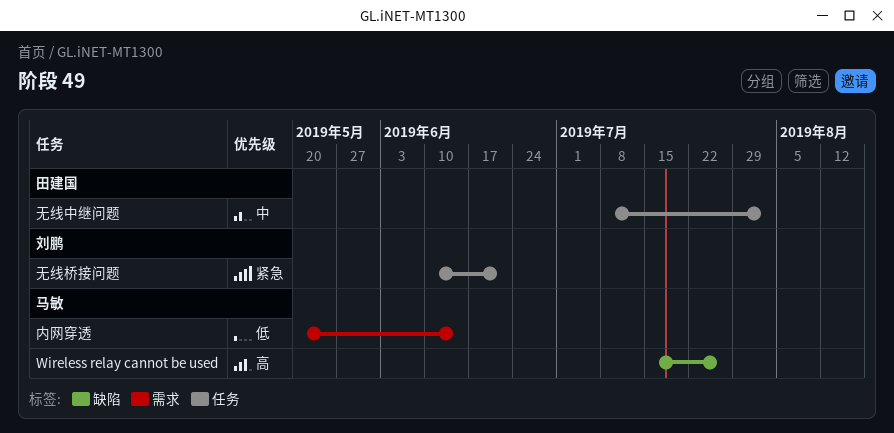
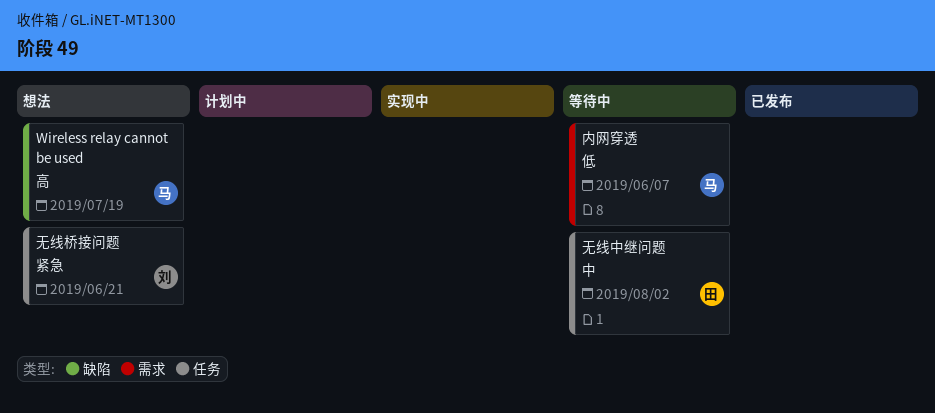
Wireless relay cannot be used, due: Jul 26 -> Jul 19
内网穿透, due: Jun 14 -> Jun 7

